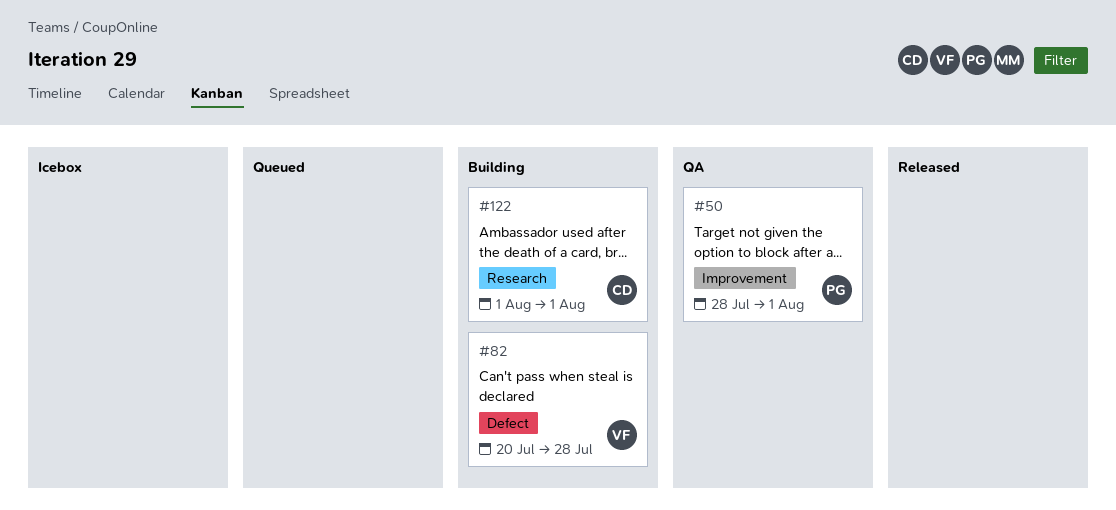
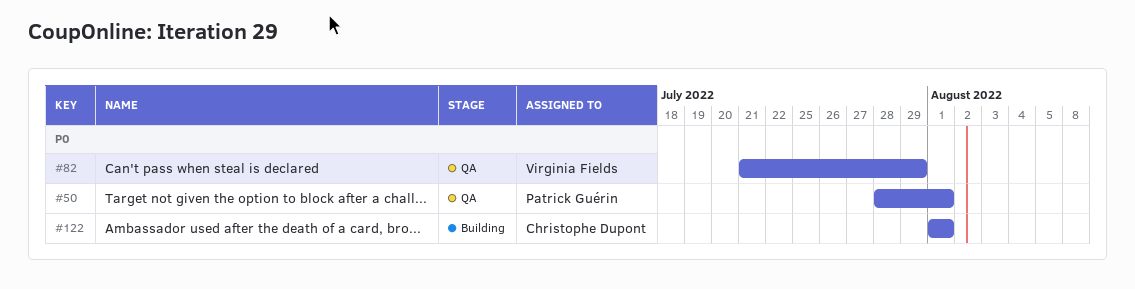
#82, status: Building -> QA
#82, start: Jul 20 -> Jul 21
#82, due: Jul 28 -> Jul 29

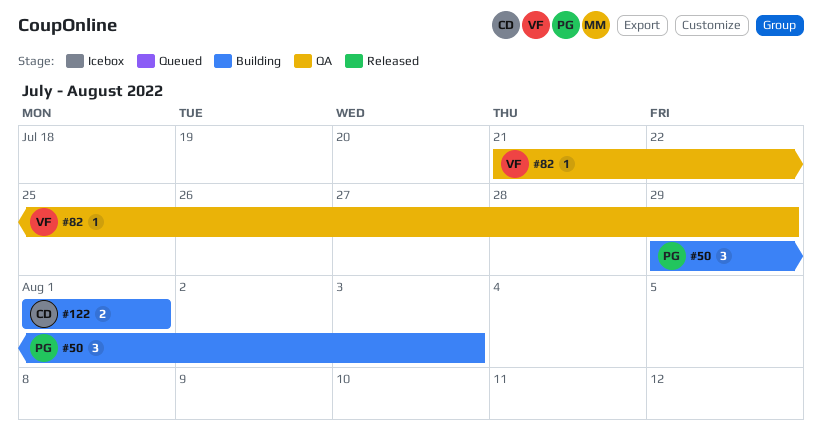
#50, status: QA -> Building
#50, start: Jul 28 -> Jul 29
#50, due: Aug 1 -> Aug 3

